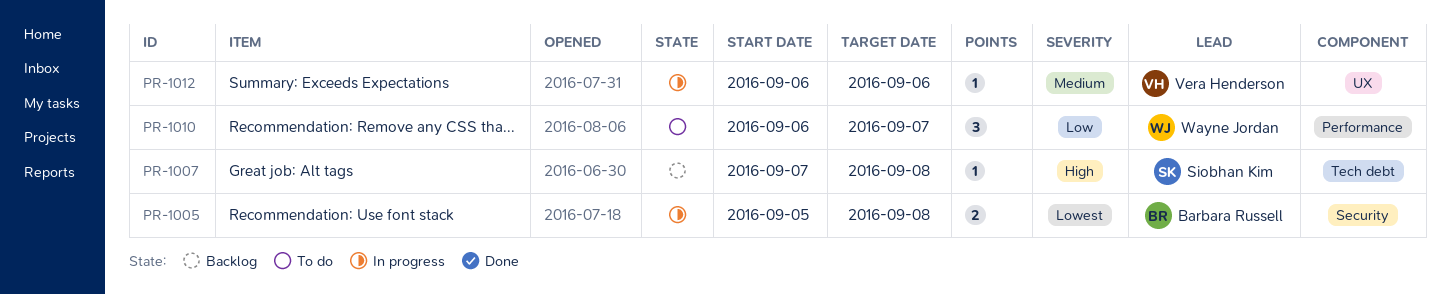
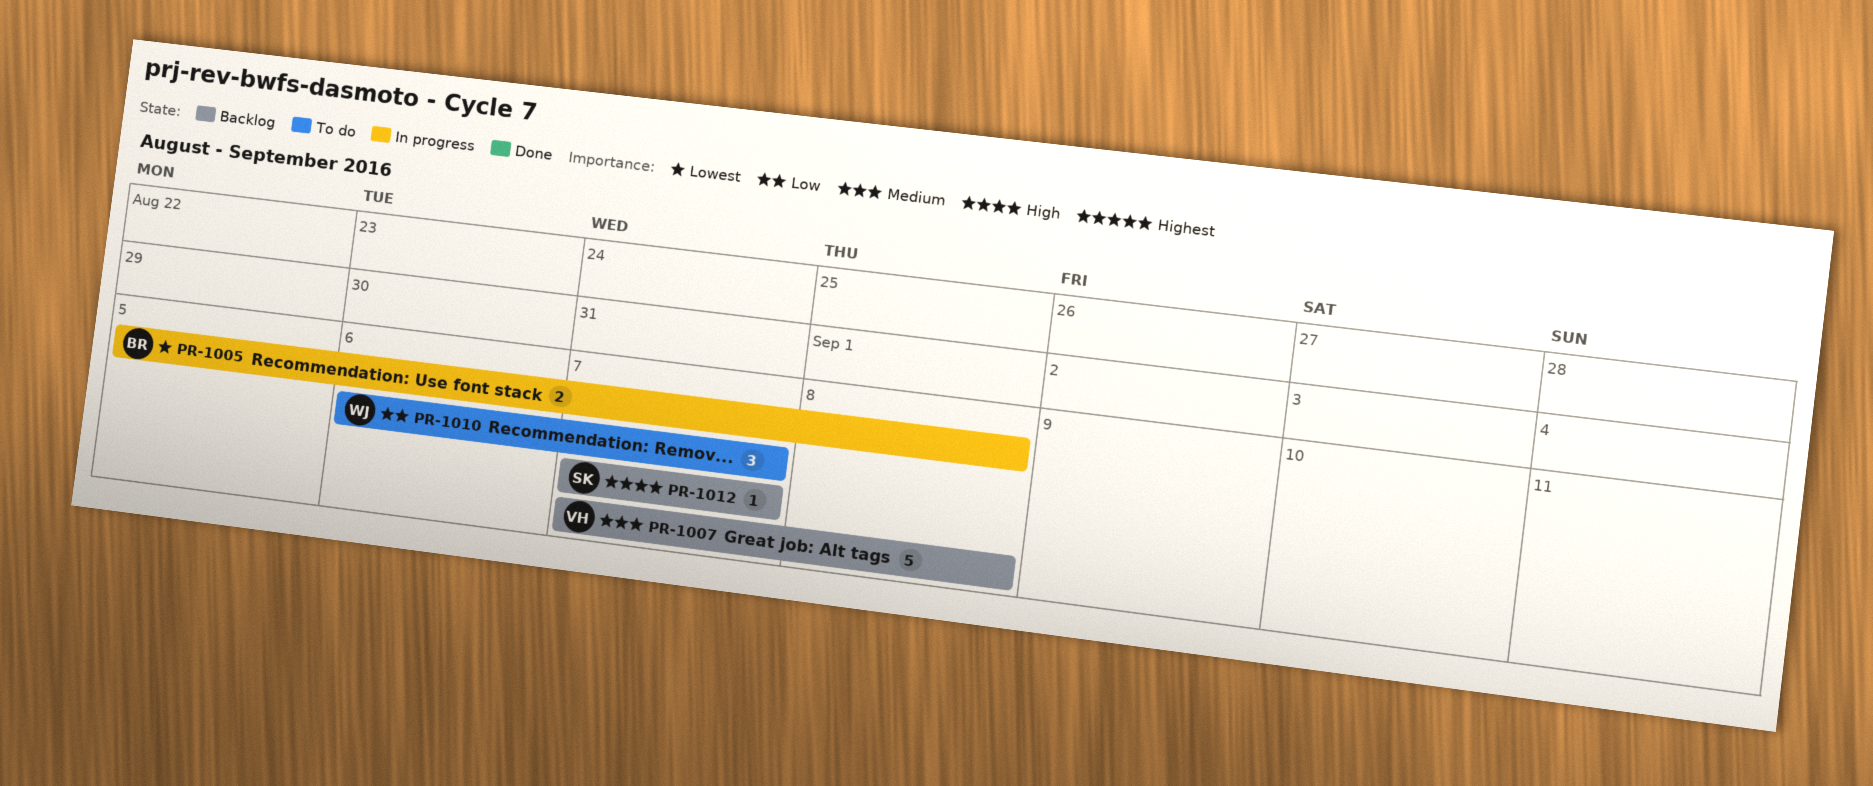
PR-1007, owner: Siobhan Kim -> Vera Henderson
PR-1007, priority: High -> Medium
PR-1007, estimate: 1 -> 5
PR-1012, status: In progress -> Backlog
PR-1012, owner: Vera Henderson -> Siobhan Kim
PR-1012, priority: Medium -> High
PR-1012, start: Sep 6 -> Sep 7
PR-1012, due: Sep 6 -> Sep 7

